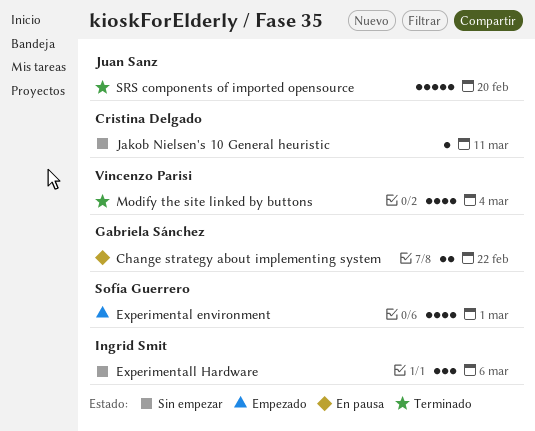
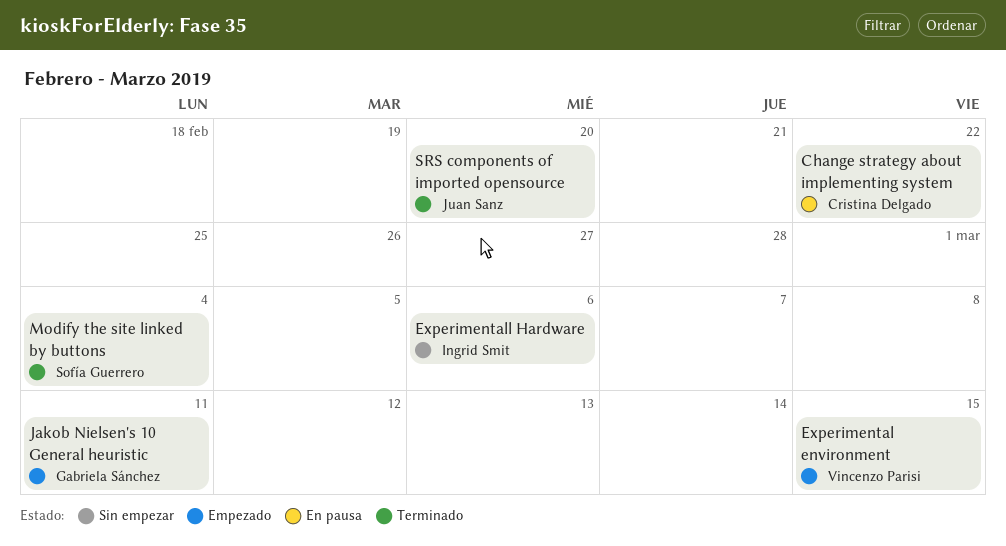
Change strategy about implementing system, owner: Gabriela Sánchez -> Cristina Delgado
Experimental environment, owner: Sofía Guerrero -> Vincenzo Parisi
Experimental environment, due: Mar 1 -> Mar 15
Jakob Nielsen's 10 General heuristic, status: Sin empezar -> Empezado
Jakob Nielsen's 10 General heuristic, owner: Cristina Delgado -> Gabriela Sánchez
Modify the site linked by buttons, owner: Vincenzo Parisi -> Sofía Guerrero

